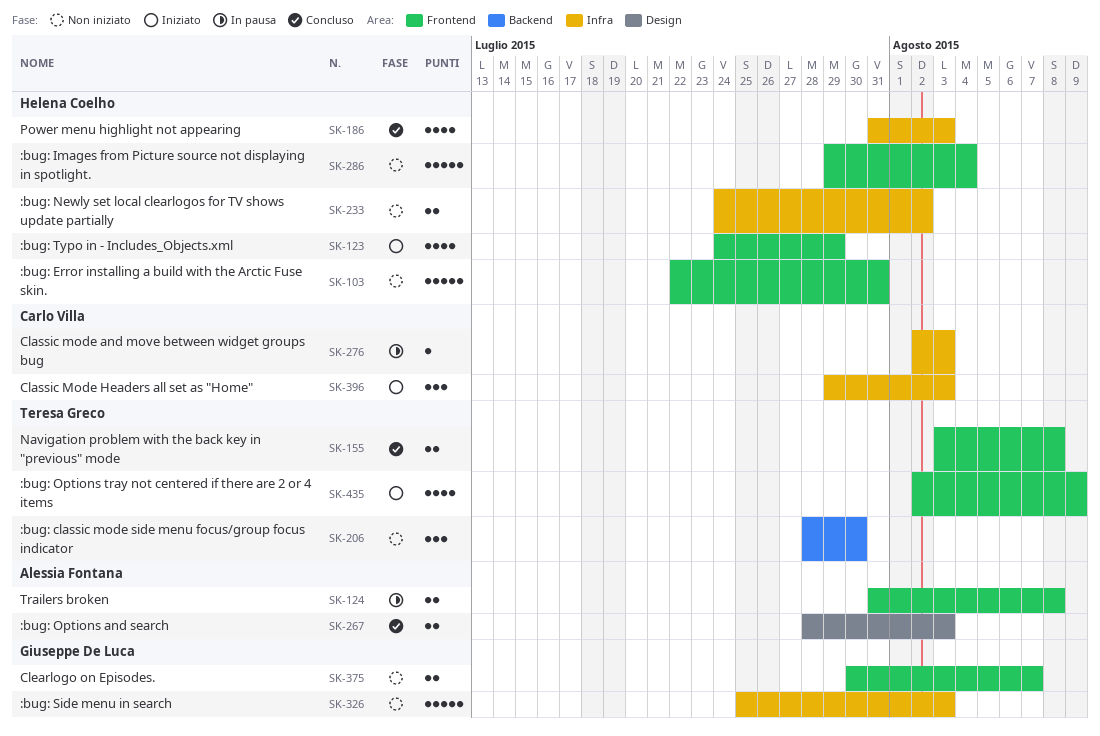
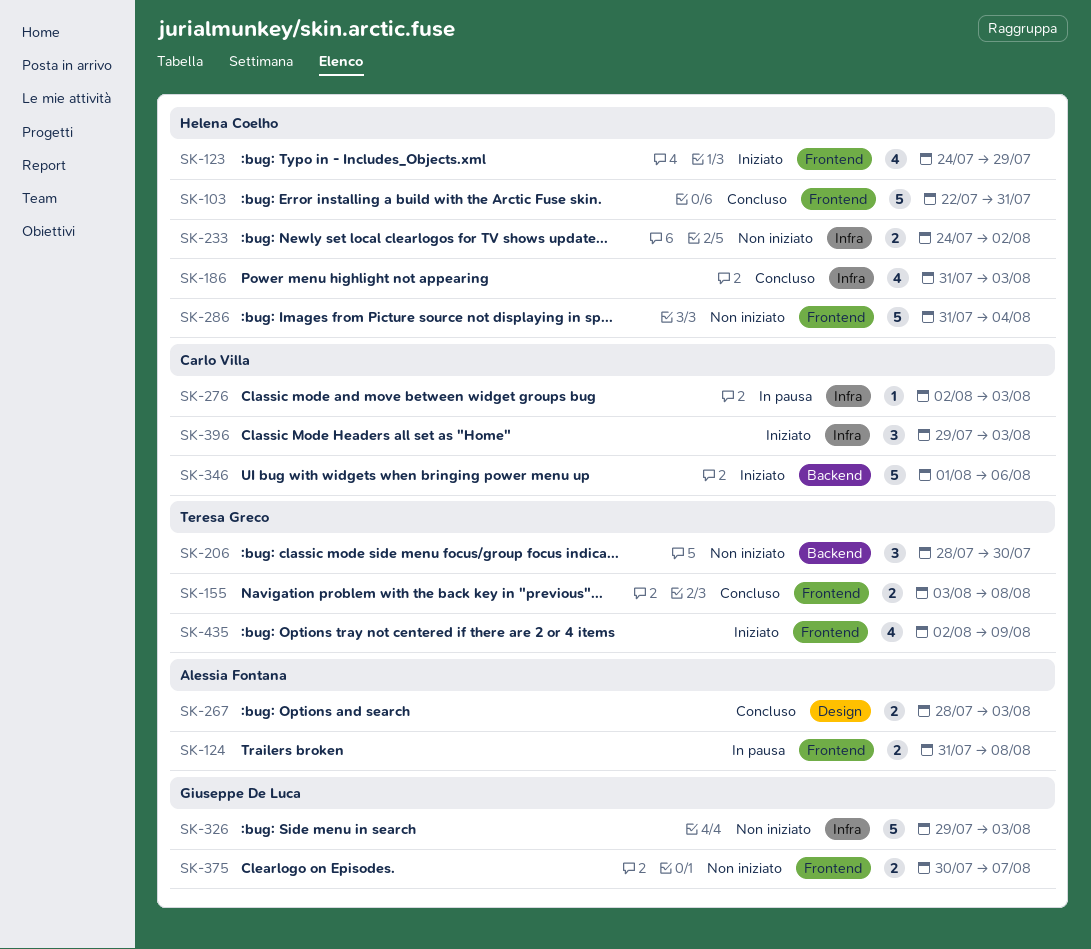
SK-103, status: Non iniziato -> Concluso
SK-286, start: Jul 29 -> Jul 31
SK-326, start: Jul 25 -> Jul 29
SK-346: none -> present

